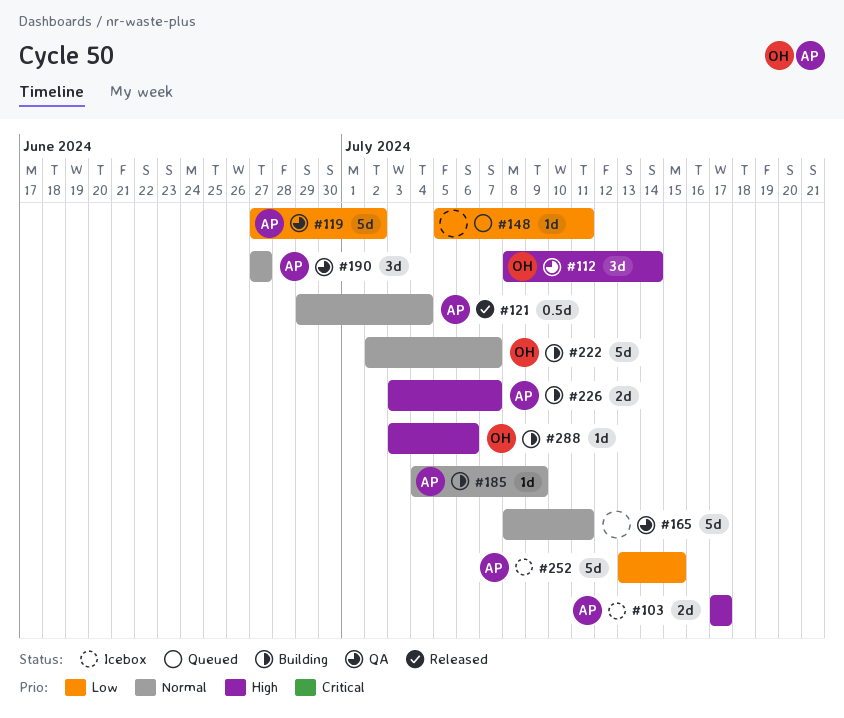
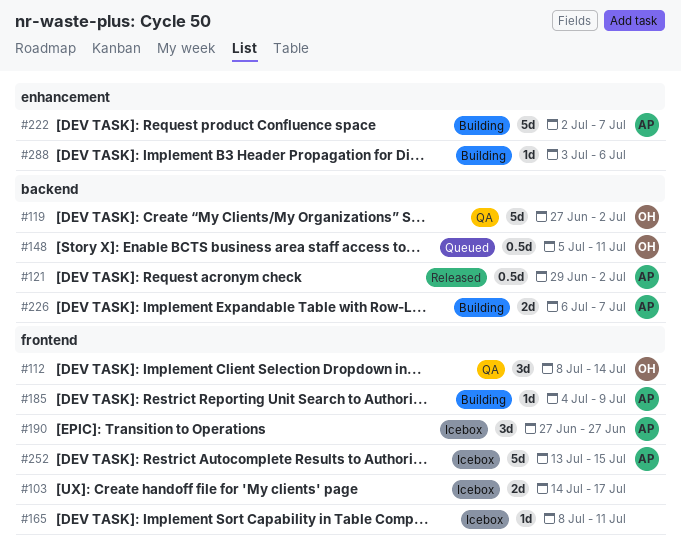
#103, owner: AP -> none
#103, start: Jul 17 -> Jul 14
#119, owner: AP -> OH
#121, due: Jul 4 -> Jul 2
#148, owner: none -> OH
#148, estimate: 1d -> 0.5d
#165, status: QA -> Icebox
#165, estimate: 5d -> 1d
#190, status: QA -> Icebox
#222, owner: OH -> AP
#226, start: Jul 3 -> Jul 6
#288, owner: OH -> none

